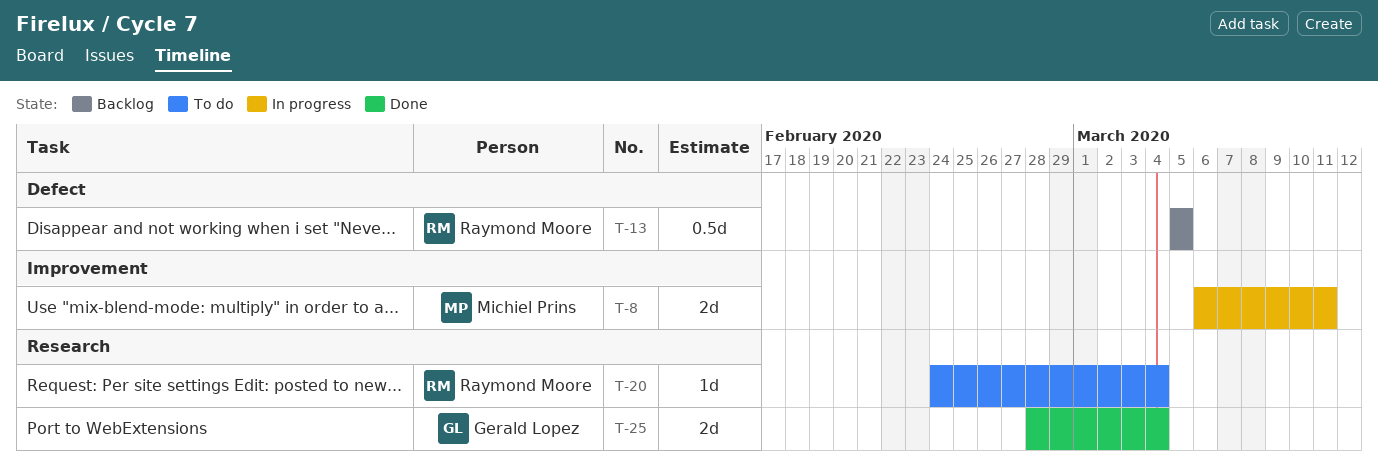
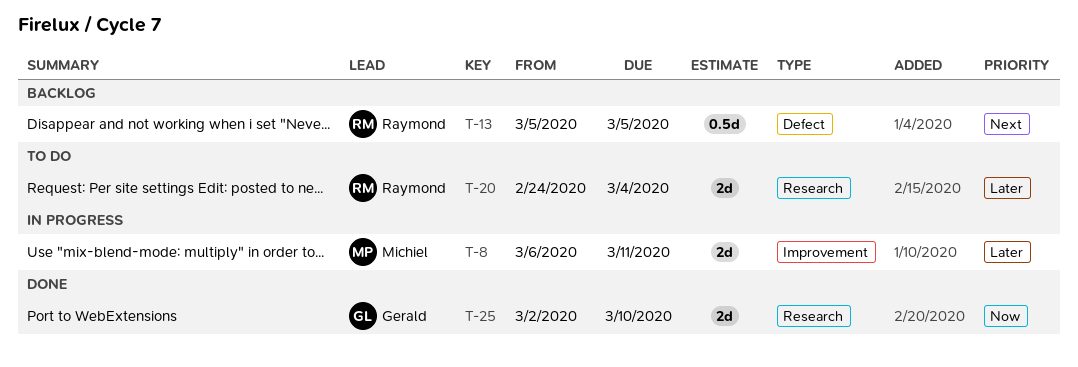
T-20, estimate: 1d -> 2d
T-25, start: Feb 28 -> Mar 2
T-25, due: Mar 4 -> Mar 10

